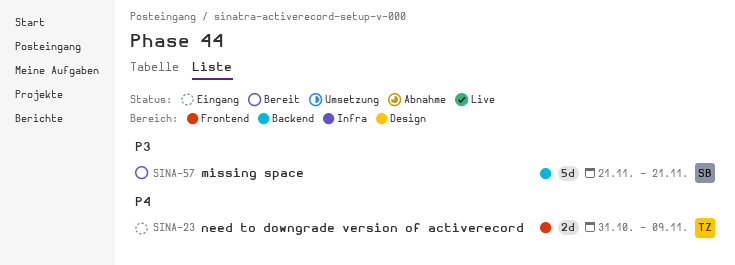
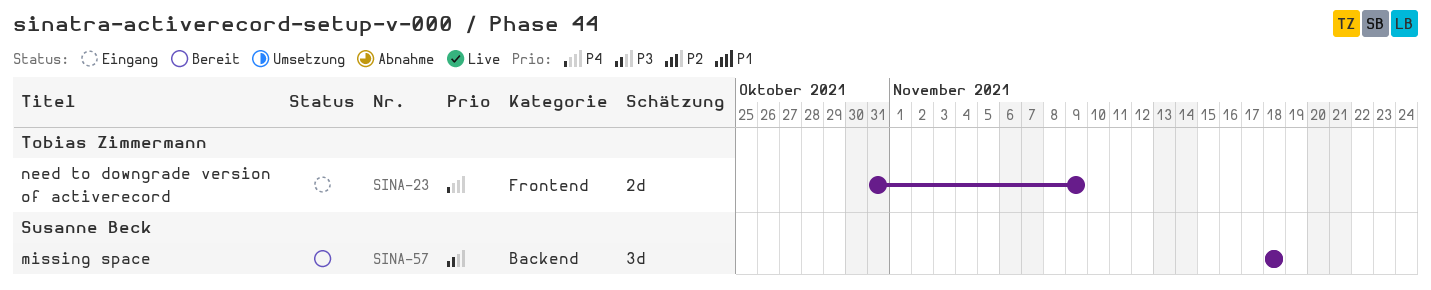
SINA-57, estimate: 5d -> 3d
SINA-57, start: Nov 21 -> Nov 18
SINA-57, due: Nov 21 -> Nov 18

